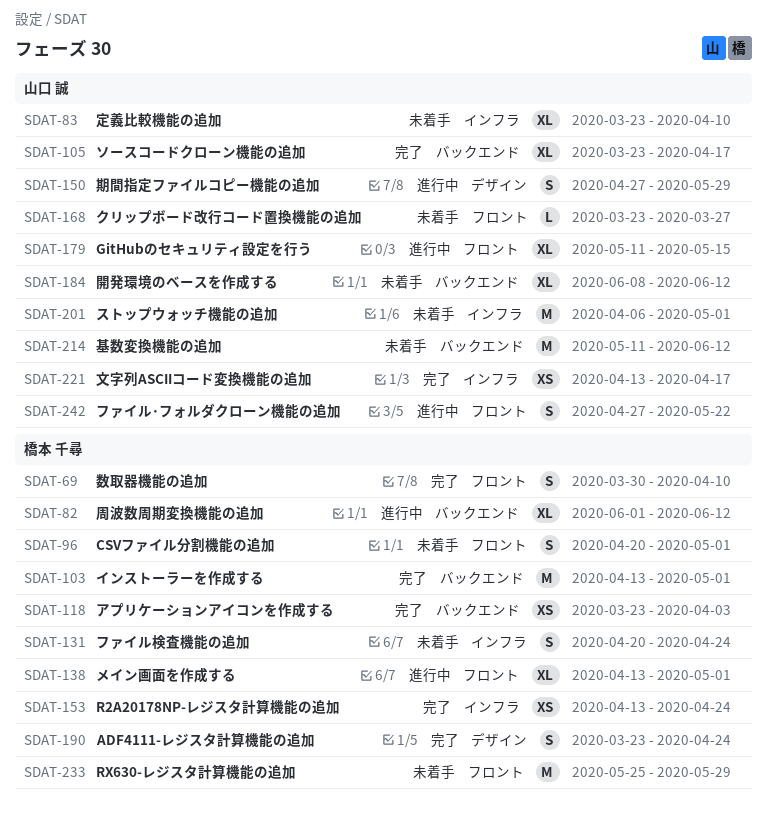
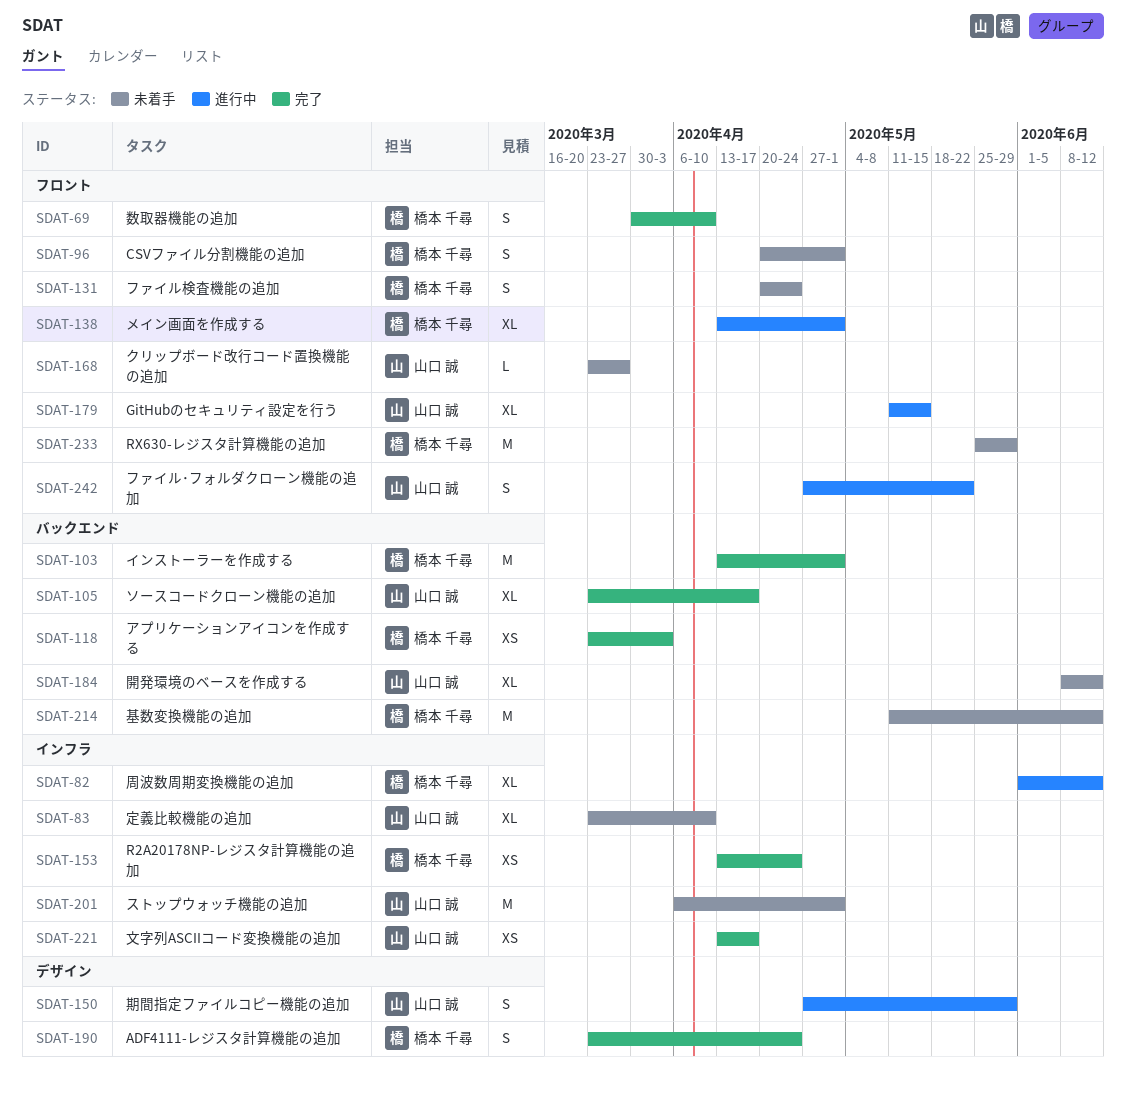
SDAT-82, label: バックエンド -> インフラ
SDAT-131, label: インフラ -> フロント
SDAT-214, owner: 山口 誠 -> 橋本 千尋

